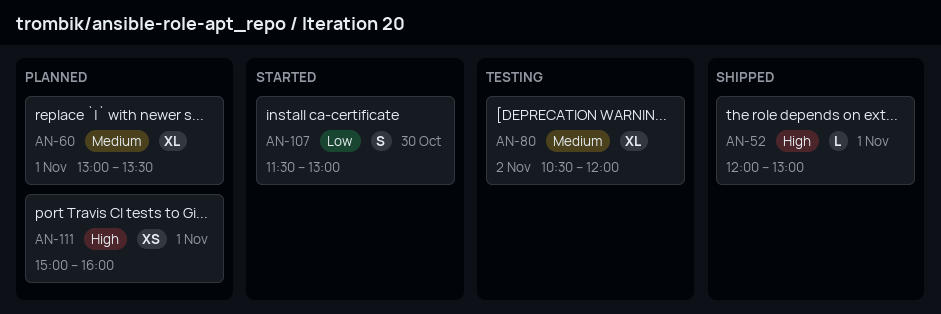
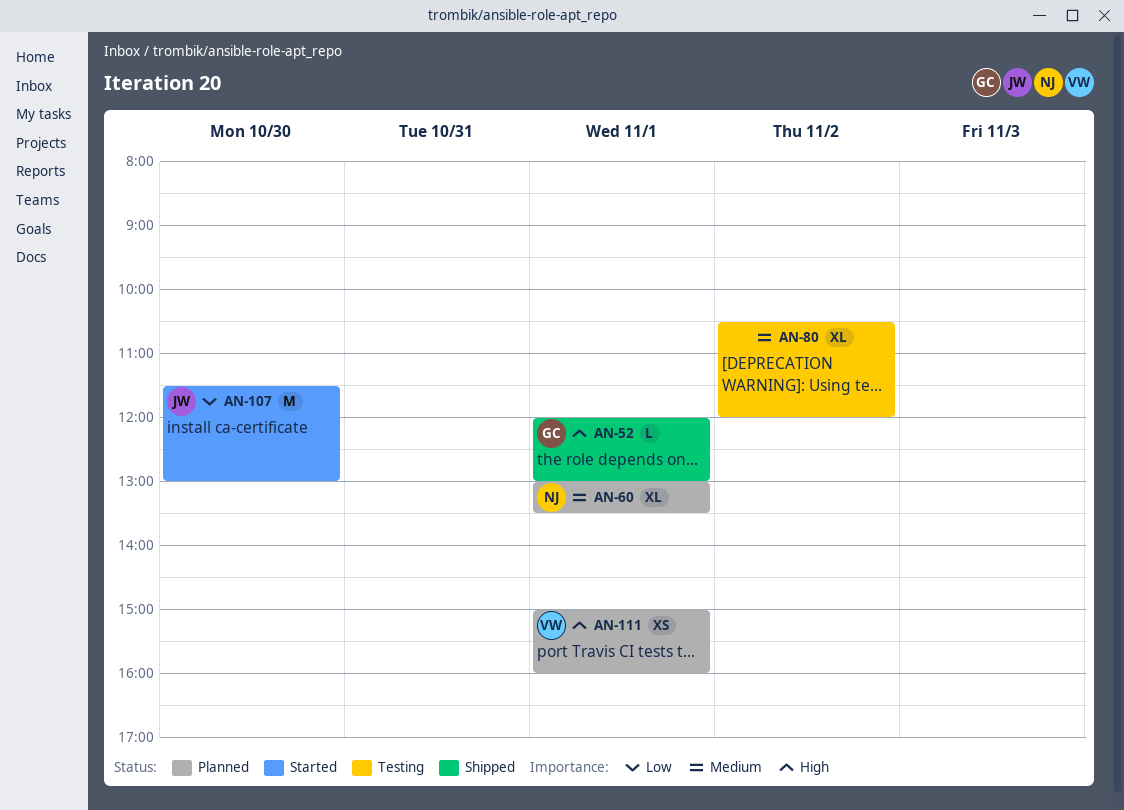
AN-107, estimate: S -> M

